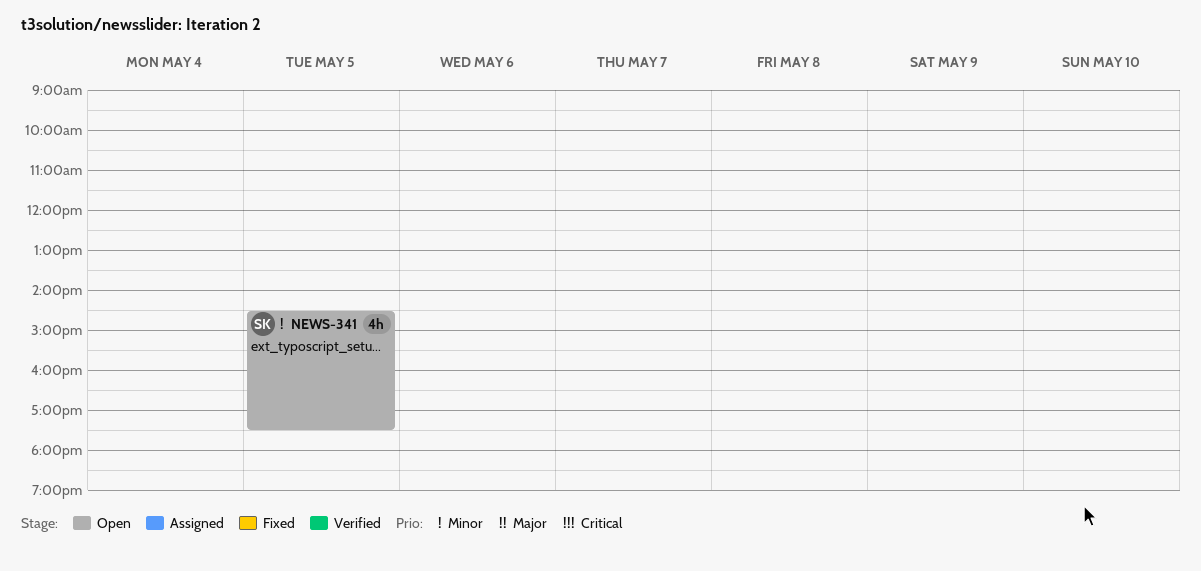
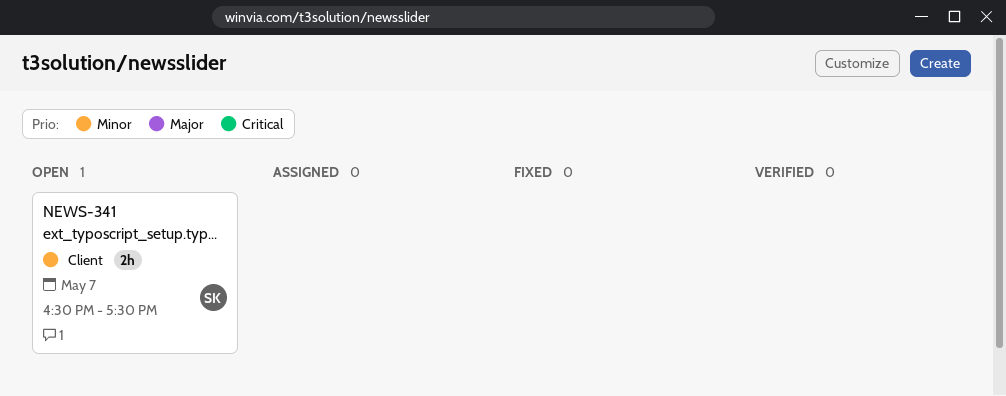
NEWS-341, estimate: 4h -> 2h
NEWS-341, day: May 5 -> May 7
NEWS-341, begins: 14:30 -> 16:30

